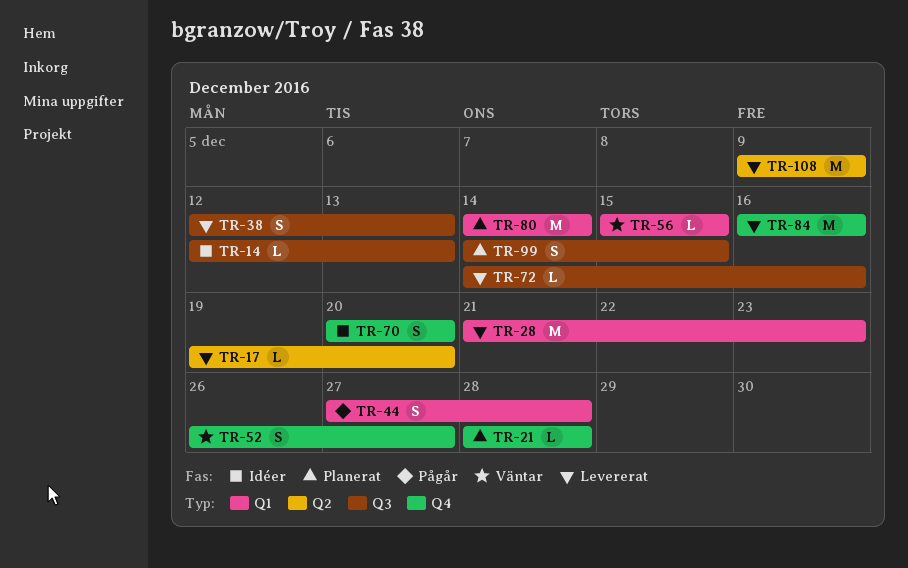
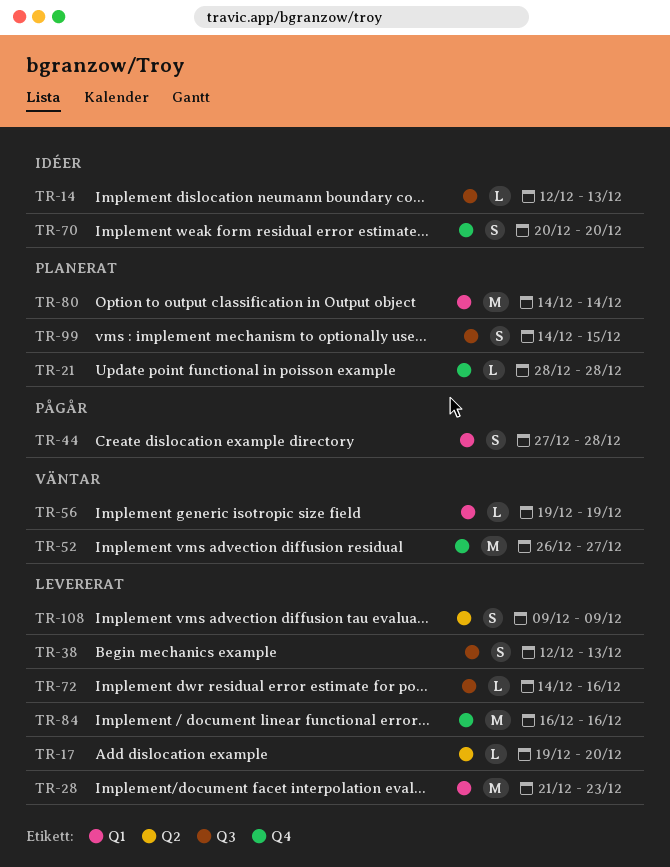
TR-52, estimate: S -> M
TR-56, start: Dec 15 -> Dec 19
TR-56, due: Dec 15 -> Dec 19
TR-108, estimate: M -> S

